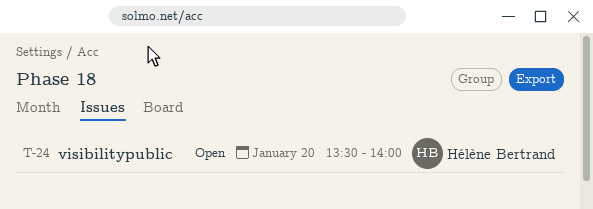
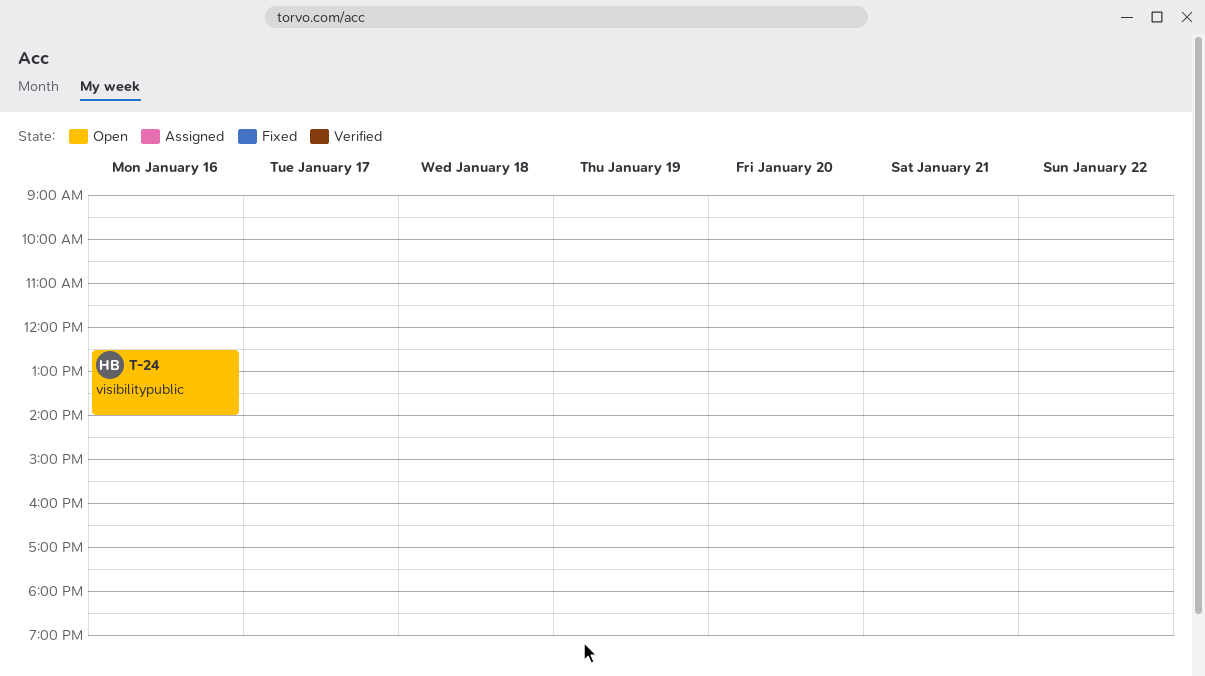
T-24, day: Jan 20 -> Jan 16
T-24, begins: 13:30 -> 12:30

